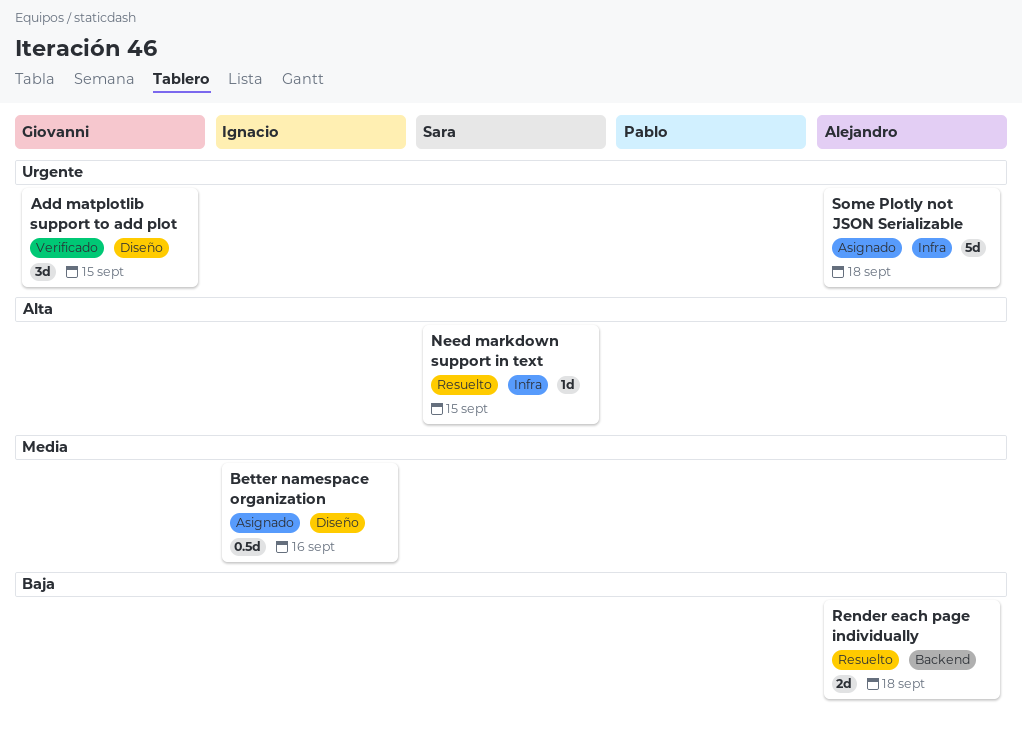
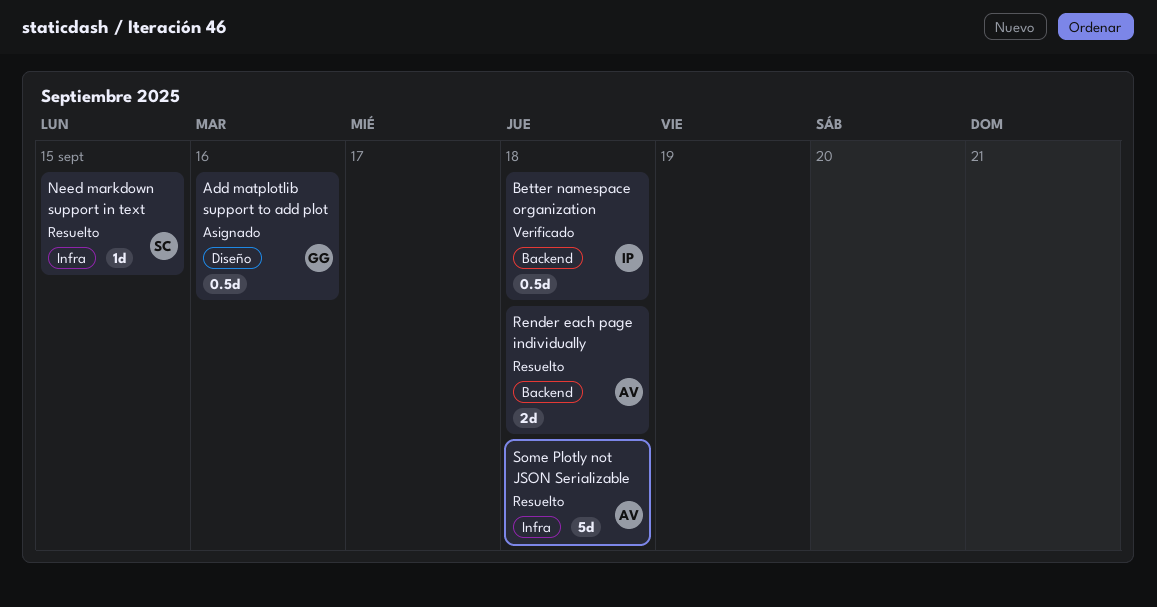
Add matplotlib support to add plot, status: Verificado -> Asignado
Add matplotlib support to add plot, estimate: 3d -> 0.5d
Add matplotlib support to add plot, due: Sep 15 -> Sep 16
Better namespace organization, status: Asignado -> Verificado
Better namespace organization, label: Diseño -> Backend
Better namespace organization, due: Sep 16 -> Sep 18
Some Plotly not JSON Serializable, status: Asignado -> Resuelto

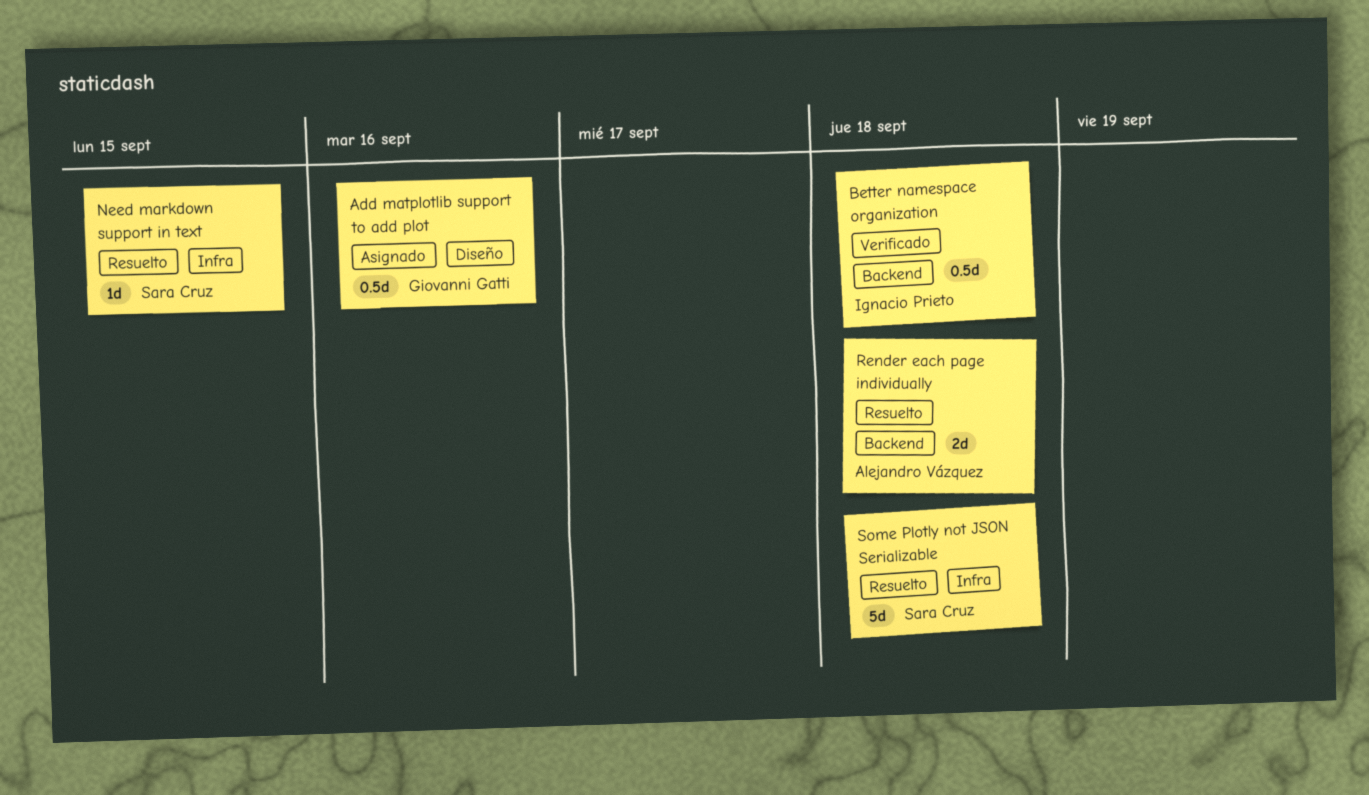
Some Plotly not JSON Serializable, owner: Alejandro Vázquez -> Sara Cruz

